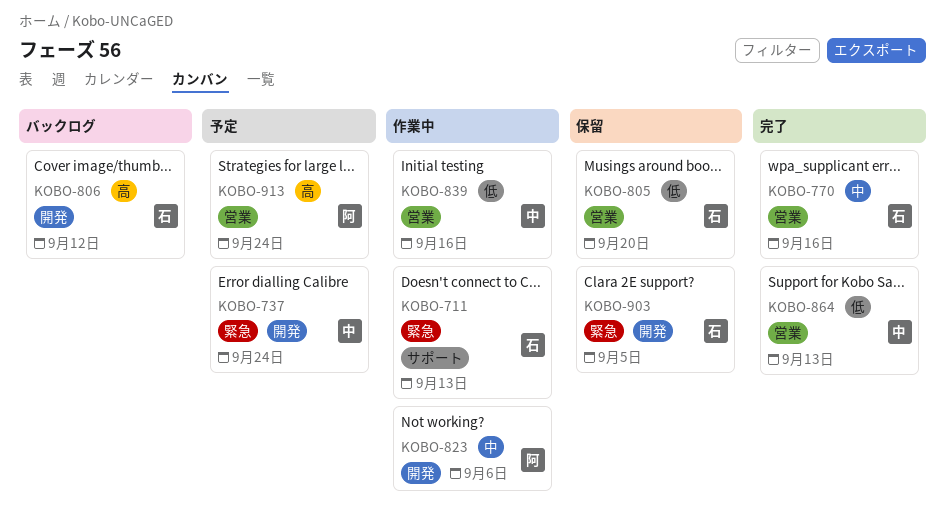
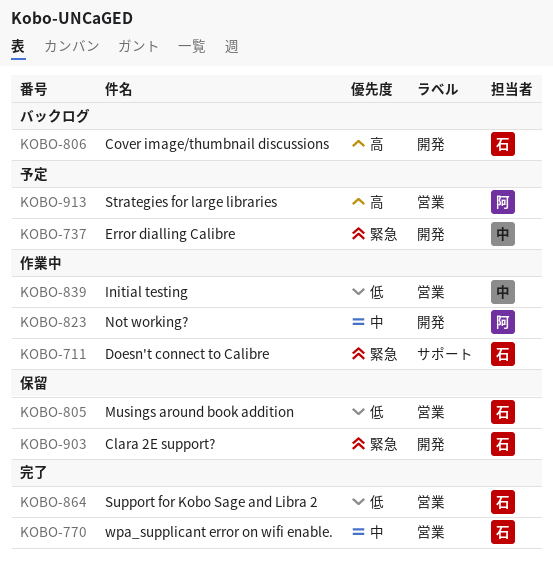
KOBO-864, owner: 中 -> 石

